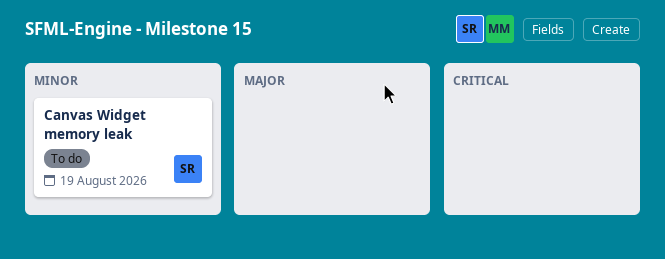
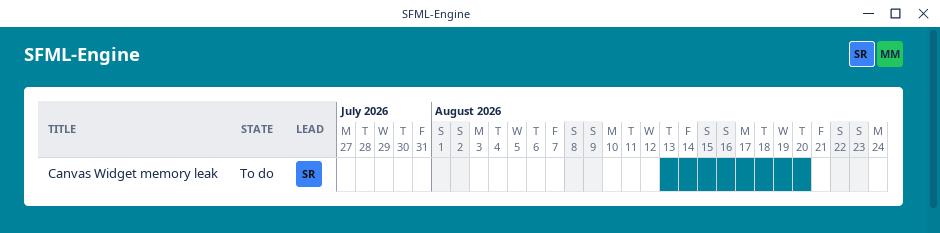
Canvas Widget memory leak, due: Aug 19 -> Aug 20

